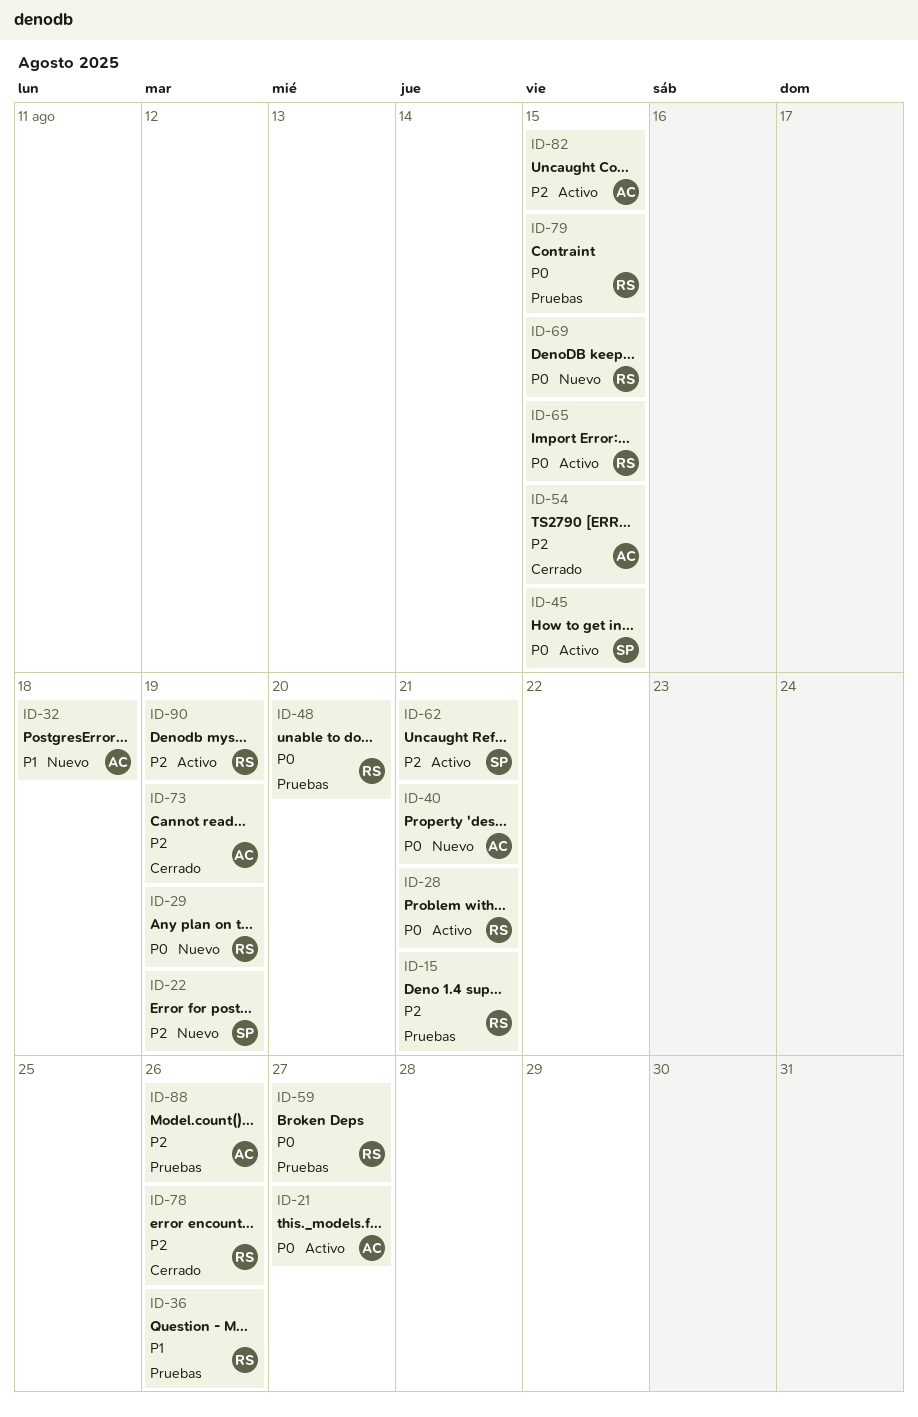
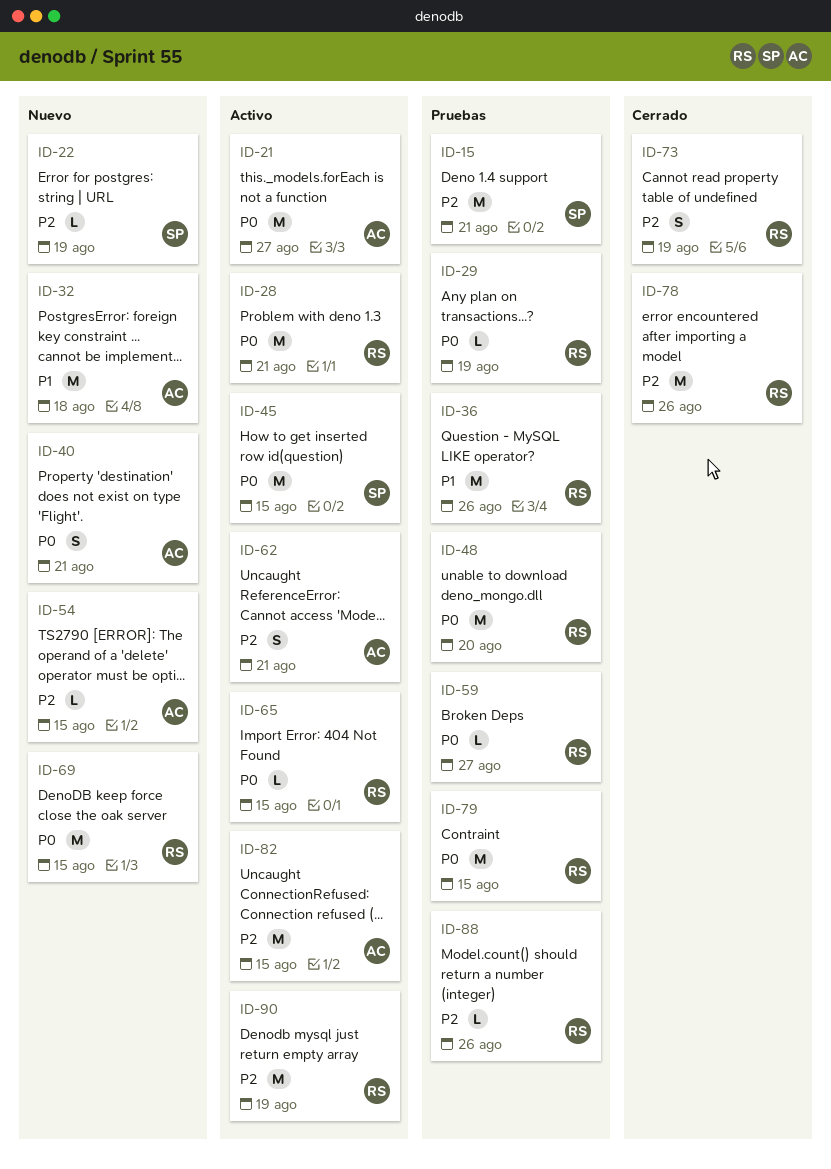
ID-15, owner: RS -> SP
ID-29, status: Nuevo -> Pruebas
ID-54, status: Cerrado -> Nuevo
ID-62, owner: SP -> AC
ID-73, owner: AC -> RS
ID-88, owner: AC -> RS

